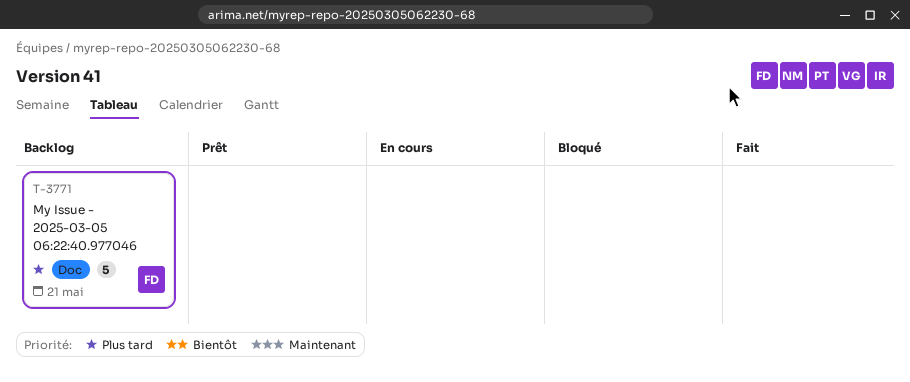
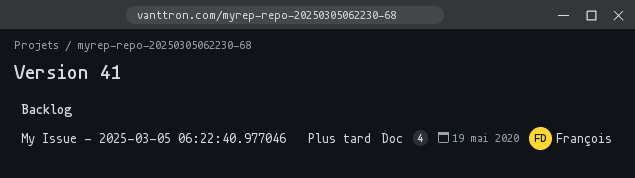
My Issue - 2025-03-05 06:22:40.977046, estimate: 5 -> 4
My Issue - 2025-03-05 06:22:40.977046, due: May 21 -> May 19

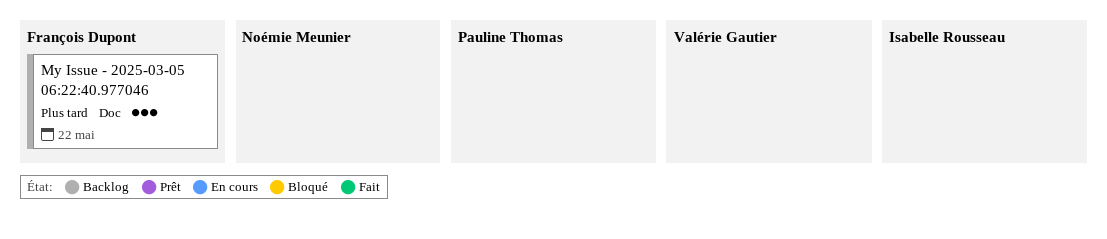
My Issue - 2025-03-05 06:22:40.977046, estimate: 4 -> 3
My Issue - 2025-03-05 06:22:40.977046, due: May 19 -> May 22

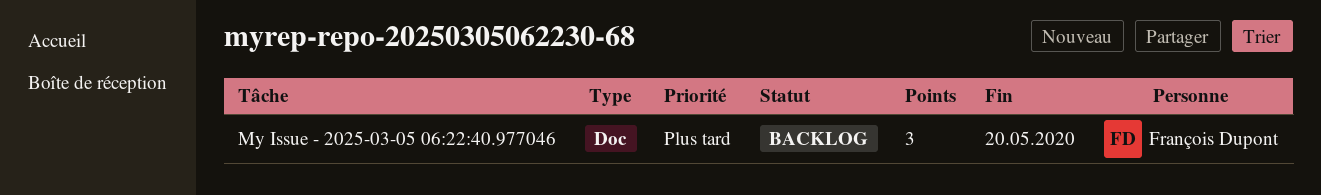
My Issue - 2025-03-05 06:22:40.977046, due: May 22 -> May 20

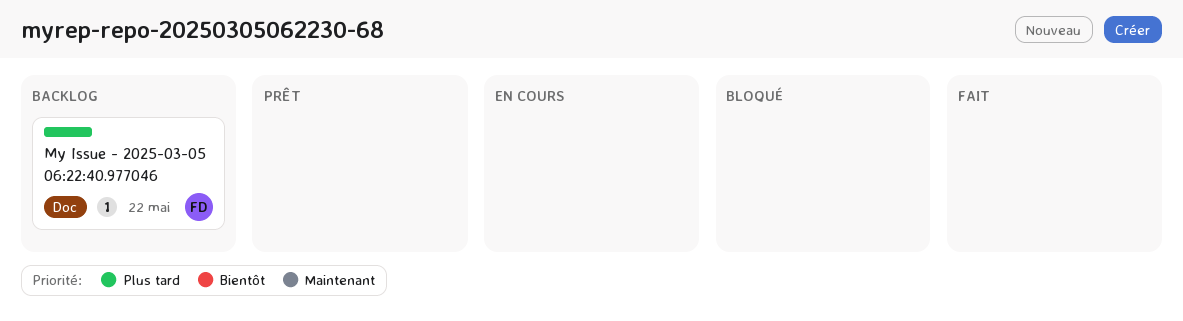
My Issue - 2025-03-05 06:22:40.977046, estimate: 3 -> 1
My Issue - 2025-03-05 06:22:40.977046, due: May 20 -> May 22

